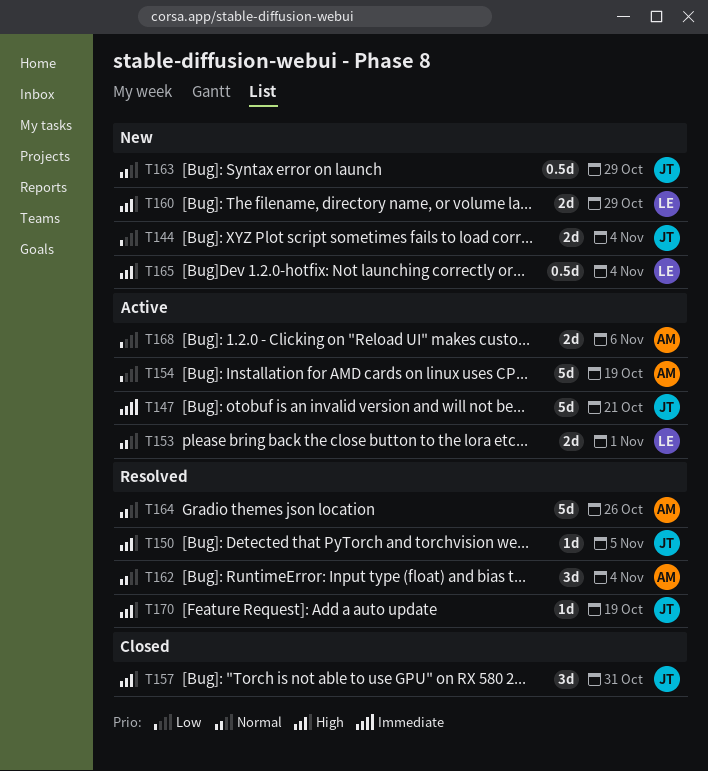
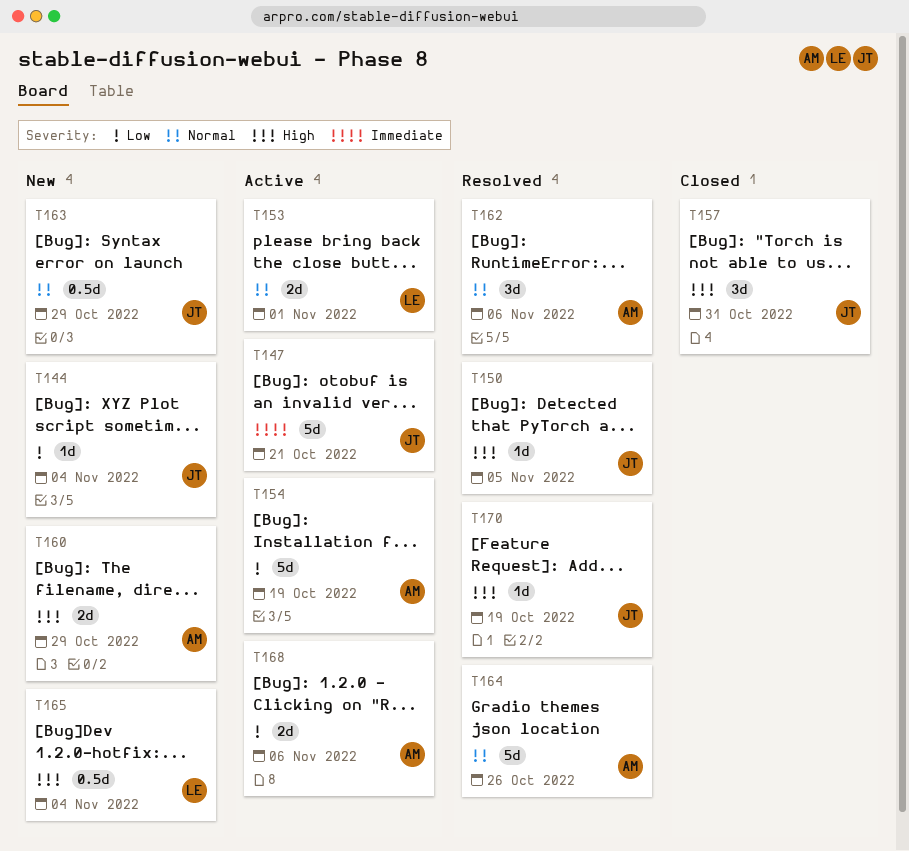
T144, estimate: 2d -> 1d
T160, owner: LE -> AM
T162, due: Nov 4 -> Nov 6

